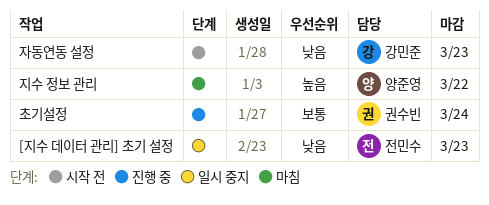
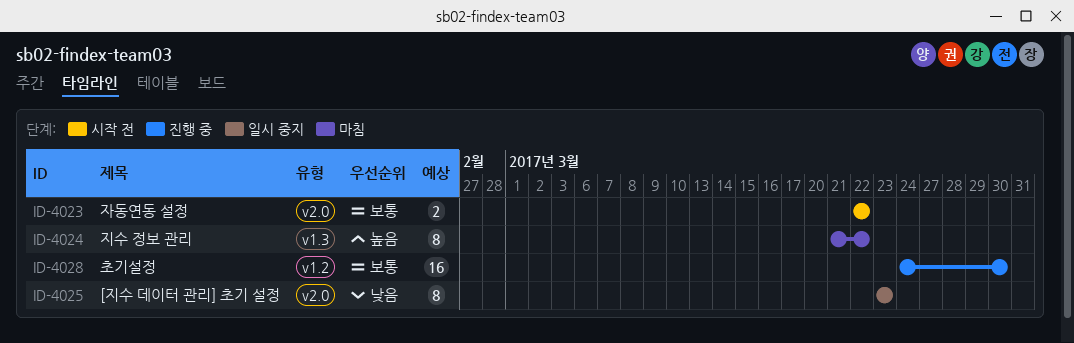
자동연동 설정, priority: 낮음 -> 보통
자동연동 설정, due: Mar 23 -> Mar 22
초기설정, due: Mar 24 -> Mar 30

